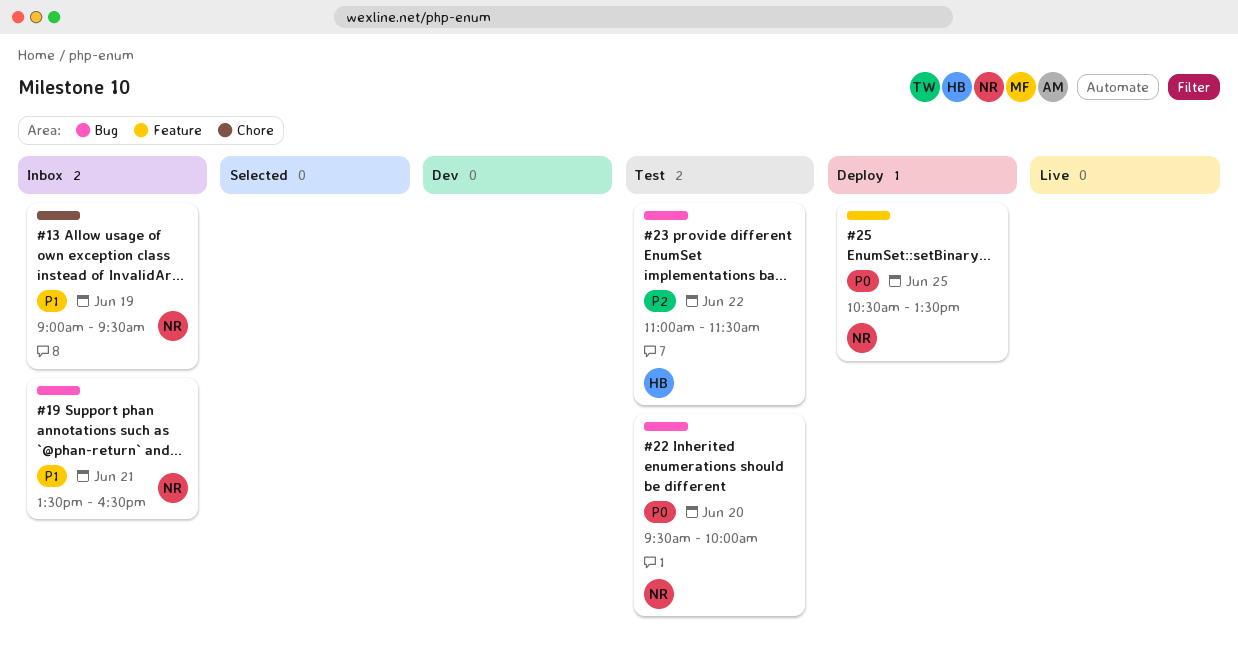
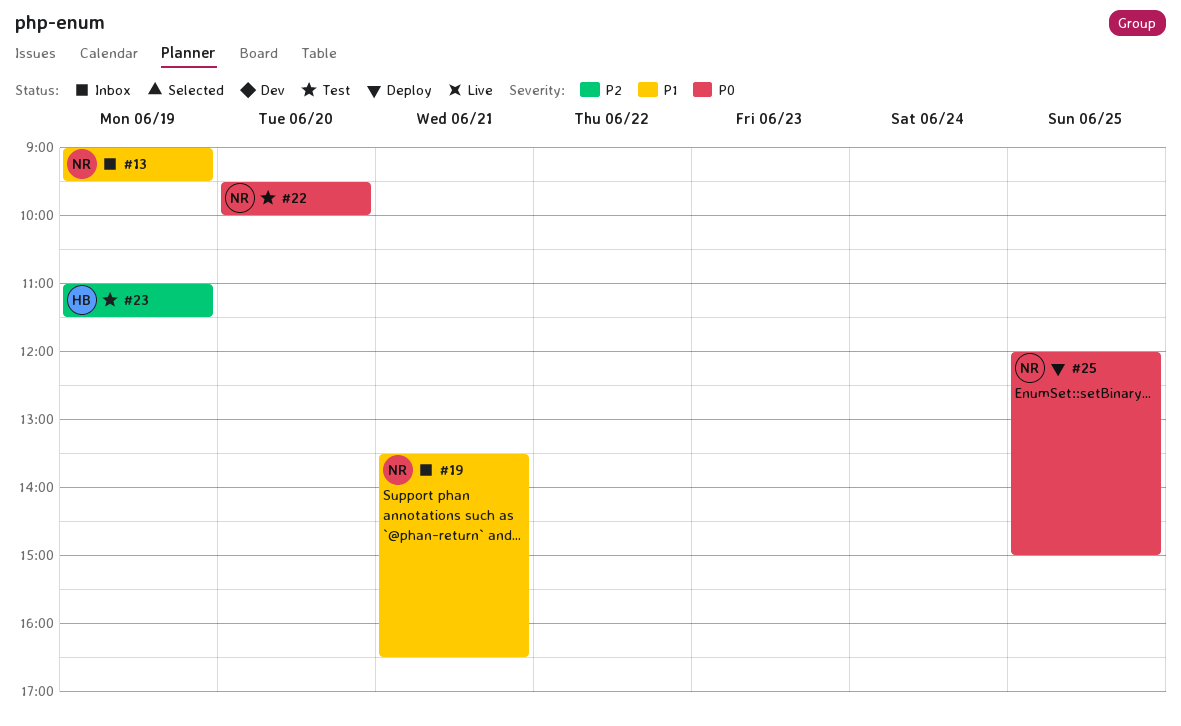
#23, day: Jun 22 -> Jun 19
#25, begins: 10:30 -> 12:00
#25, ends: 13:30 -> 15:00

